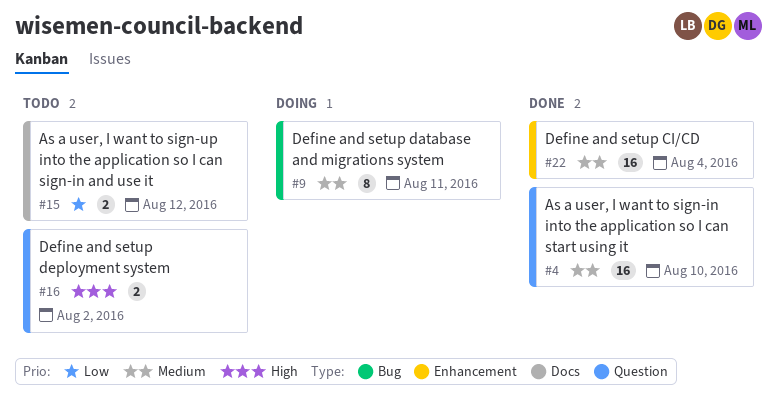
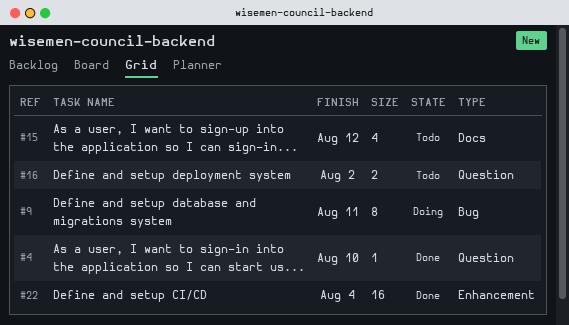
#4, estimate: 16 -> 1
#15, estimate: 2 -> 4

